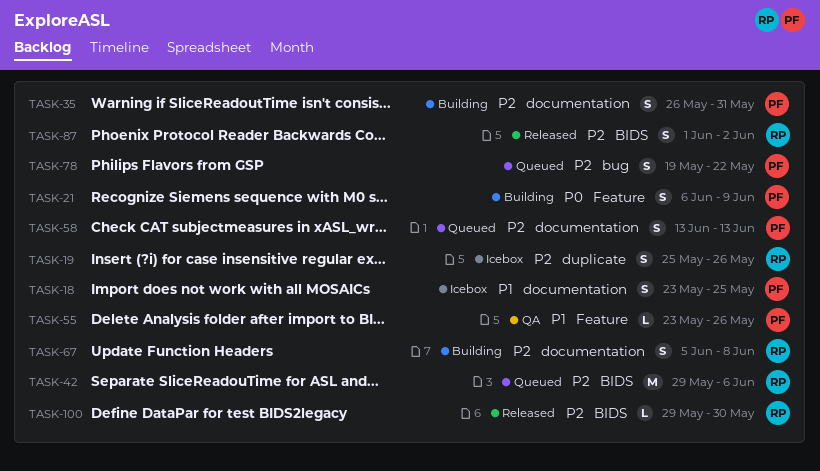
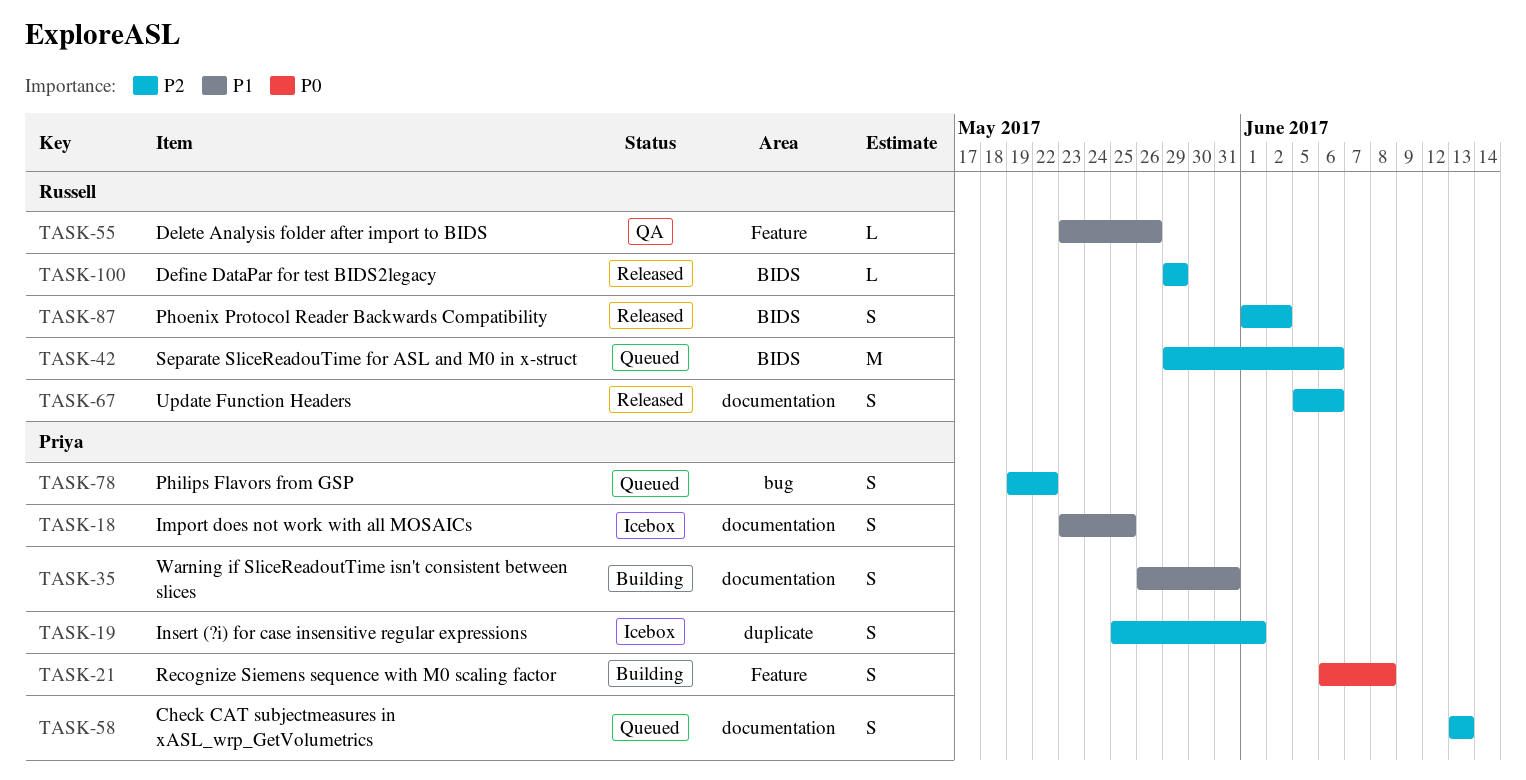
TASK-19, owner: Russell -> Priya
TASK-19, due: May 26 -> Jun 1
TASK-21, due: Jun 9 -> Jun 8
TASK-35, priority: P2 -> P1
TASK-55, owner: Priya -> Russell
TASK-67, status: Building -> Released
TASK-67, due: Jun 8 -> Jun 6
TASK-100, due: May 30 -> May 29

